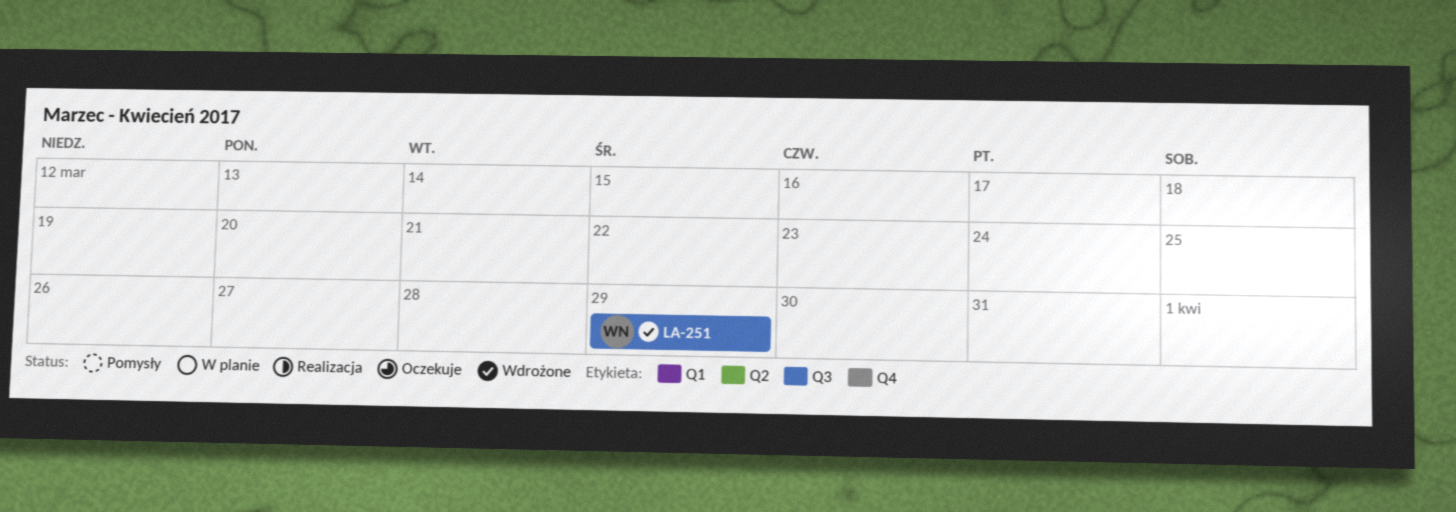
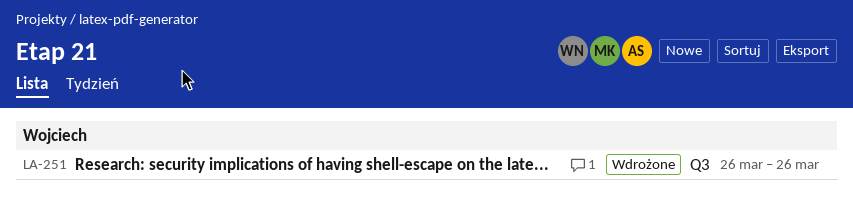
LA-251, start: Mar 29 -> Mar 26
LA-251, due: Mar 29 -> Mar 26

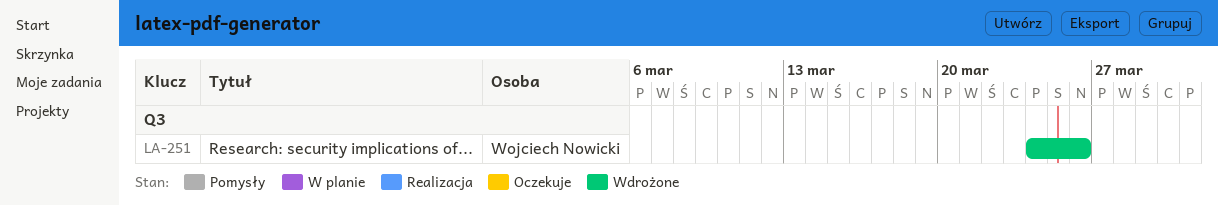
LA-251, start: Mar 26 -> Mar 24

